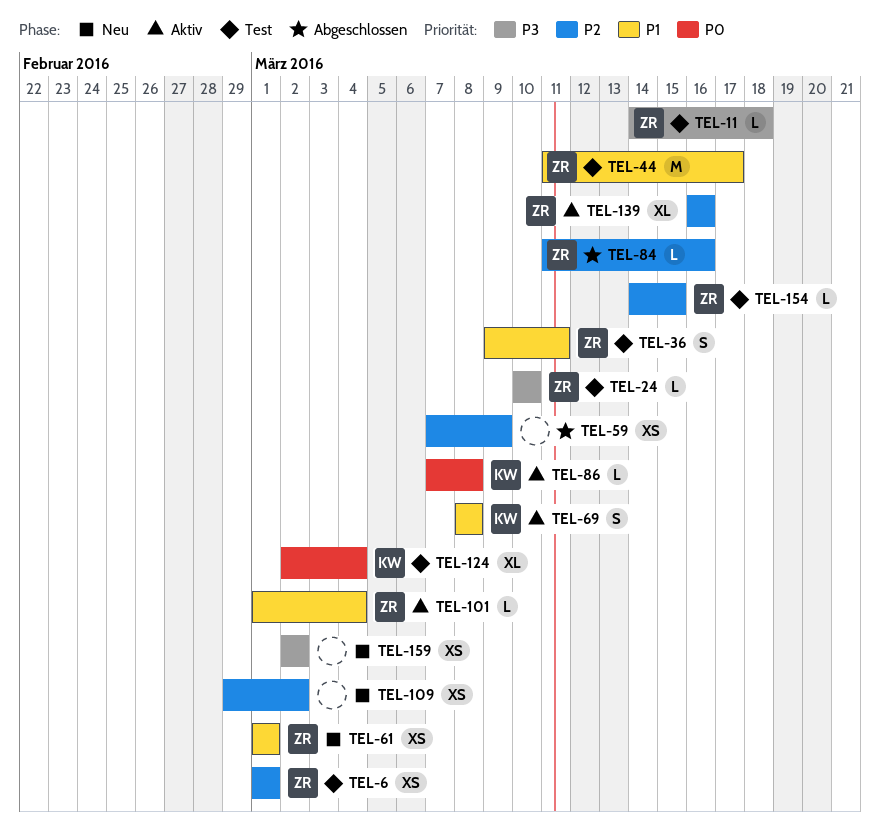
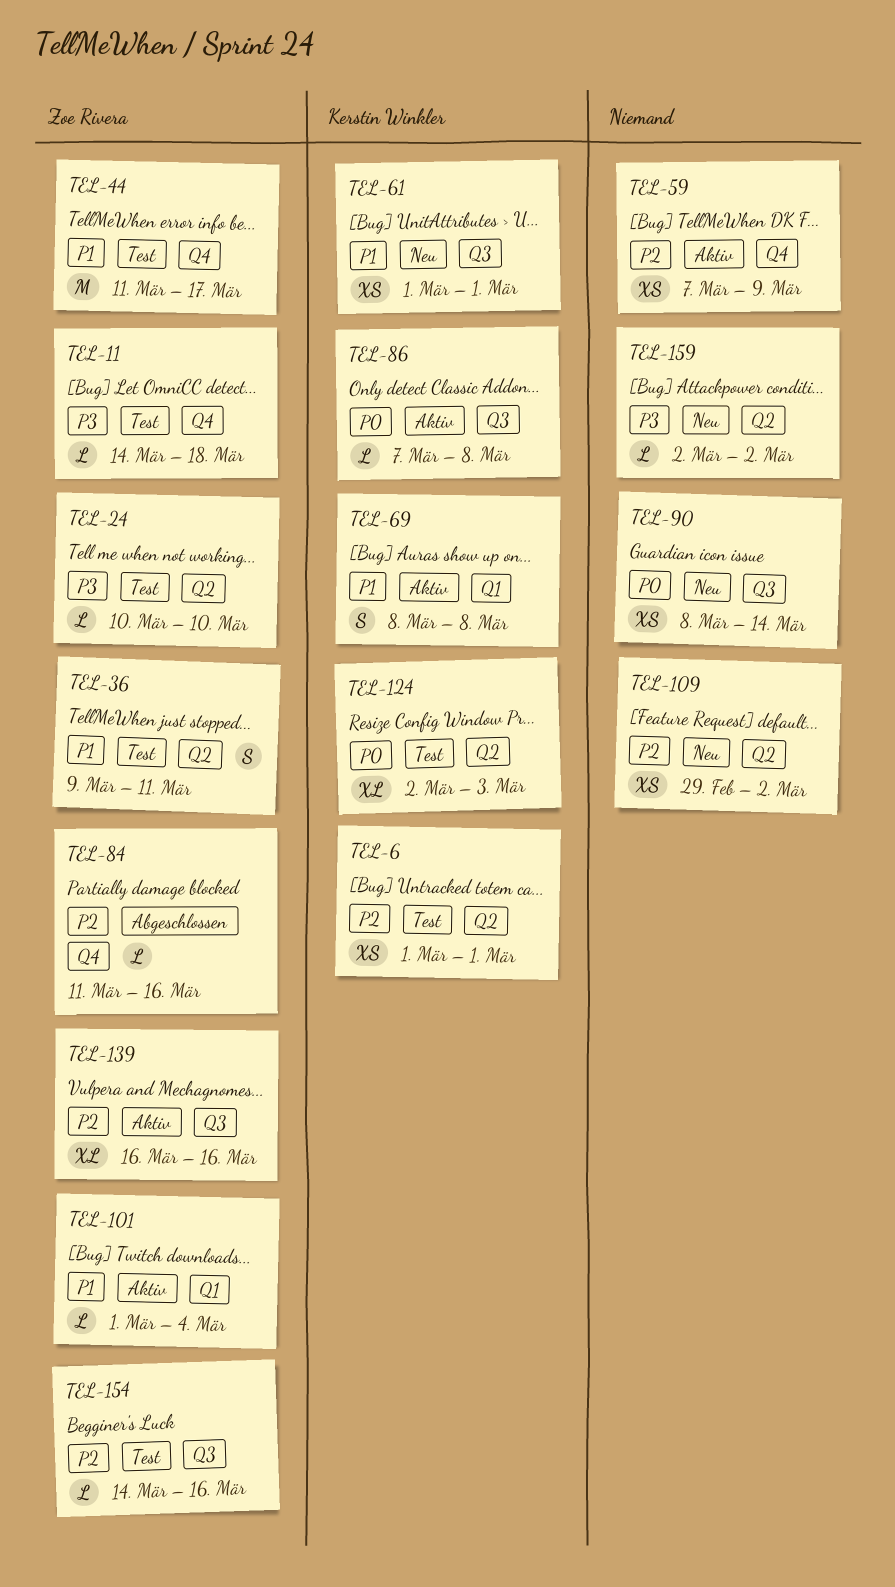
TEL-6, owner: Zoe Rivera -> Kerstin Winkler
TEL-59, status: Abgeschlossen -> Aktiv
TEL-61, owner: Zoe Rivera -> Kerstin Winkler
TEL-90: none -> present
TEL-124, due: Mar 4 -> Mar 3
TEL-154, due: Mar 15 -> Mar 16
TEL-159, estimate: XS -> L

